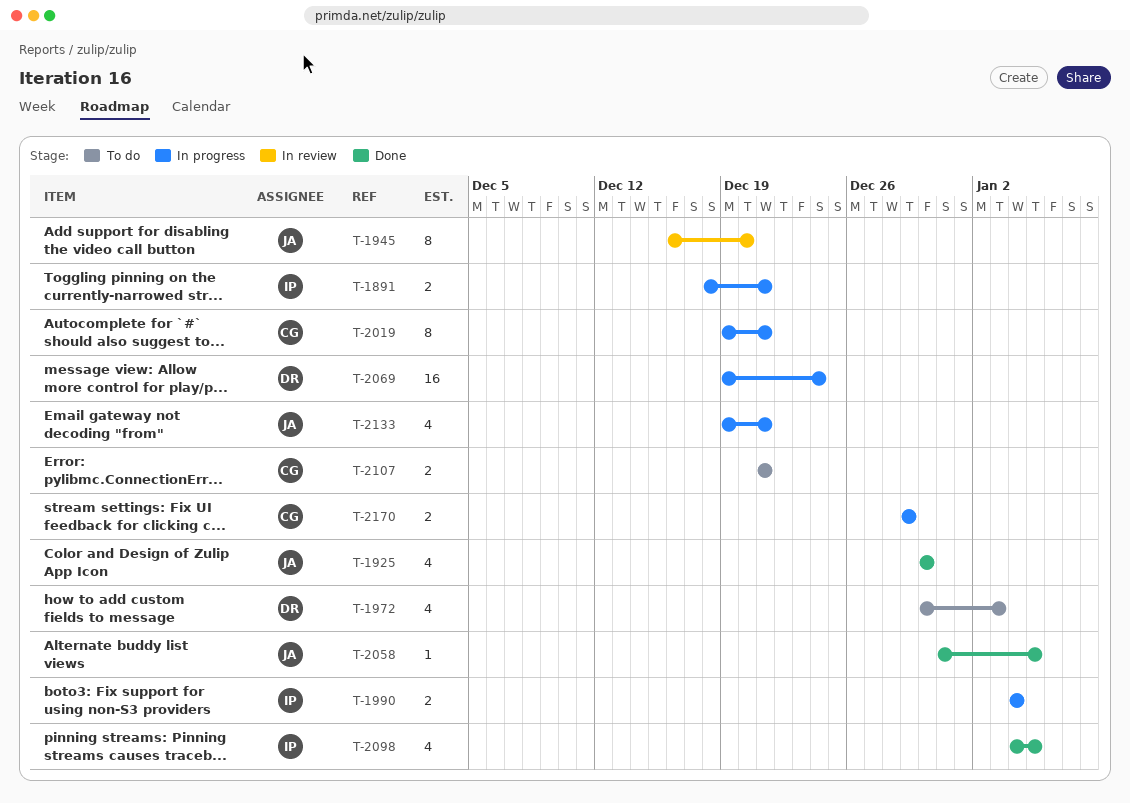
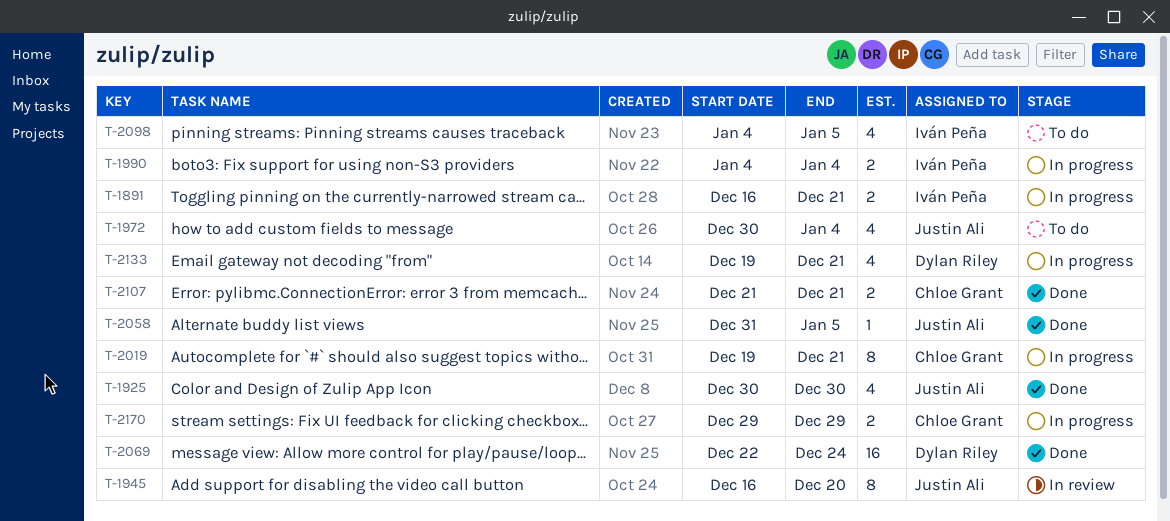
T-1891, start: Dec 18 -> Dec 16
T-1972, owner: Dylan Riley -> Justin Ali
T-1972, due: Jan 3 -> Jan 4
T-2069, status: In progress -> Done
T-2069, start: Dec 19 -> Dec 22
T-2098, status: Done -> To do
T-2107, status: To do -> Done
T-2133, owner: Justin Ali -> Dylan Riley

